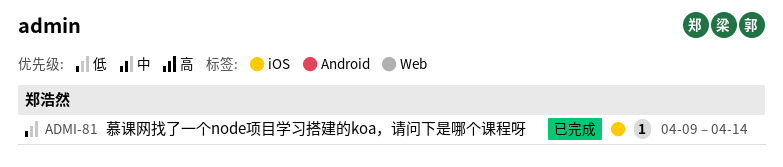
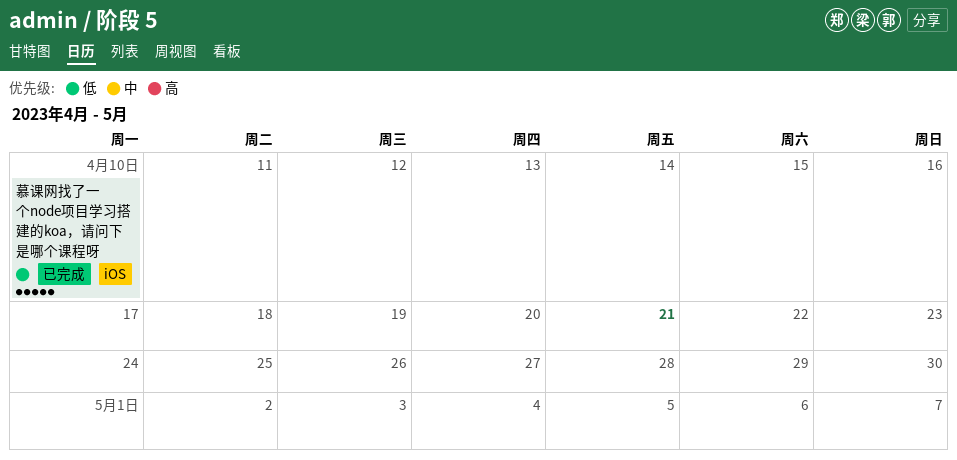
慕课网找了一个node项目学习搭建的koa，请问下是哪个课程呀, estimate: 1 -> 5
慕课网找了一个node项目学习搭建的koa，请问下是哪个课程呀, due: Apr 14 -> Apr 10

